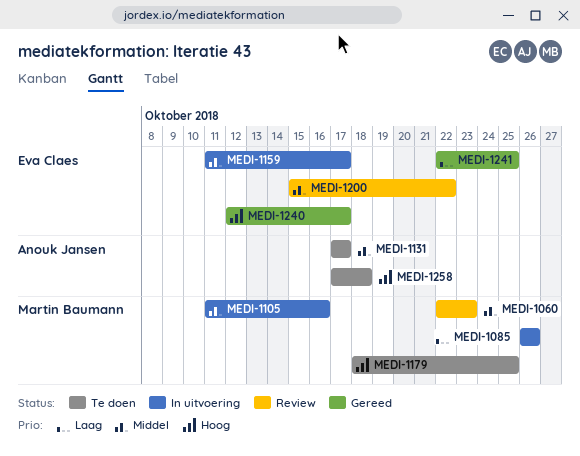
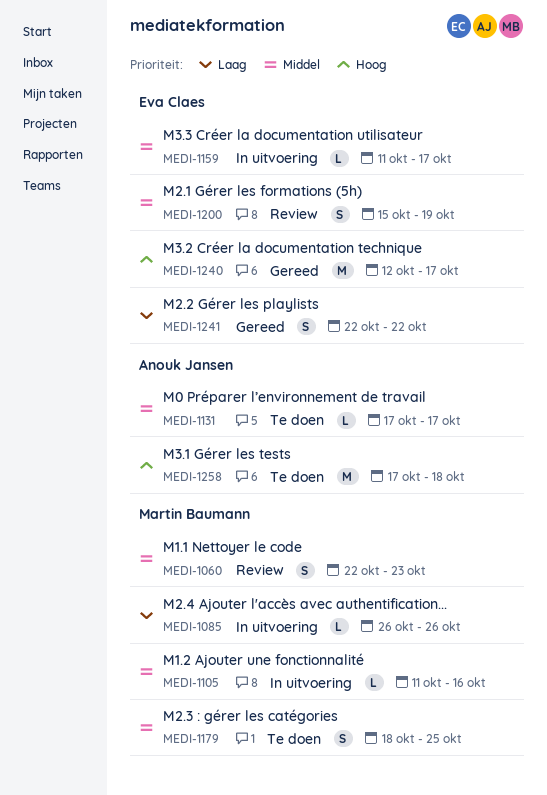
MEDI-1179, priority: Hoog -> Middel
MEDI-1200, due: Oct 22 -> Oct 19
MEDI-1241, due: Oct 25 -> Oct 22

